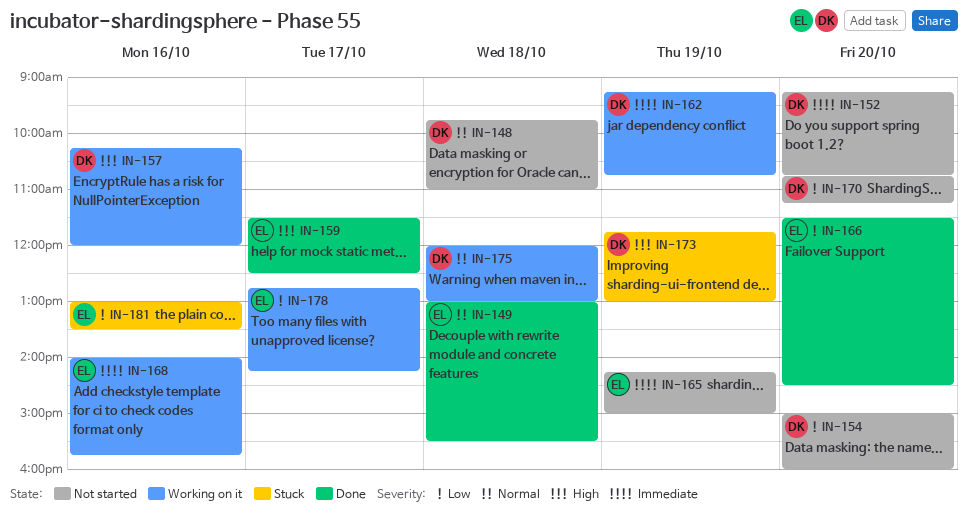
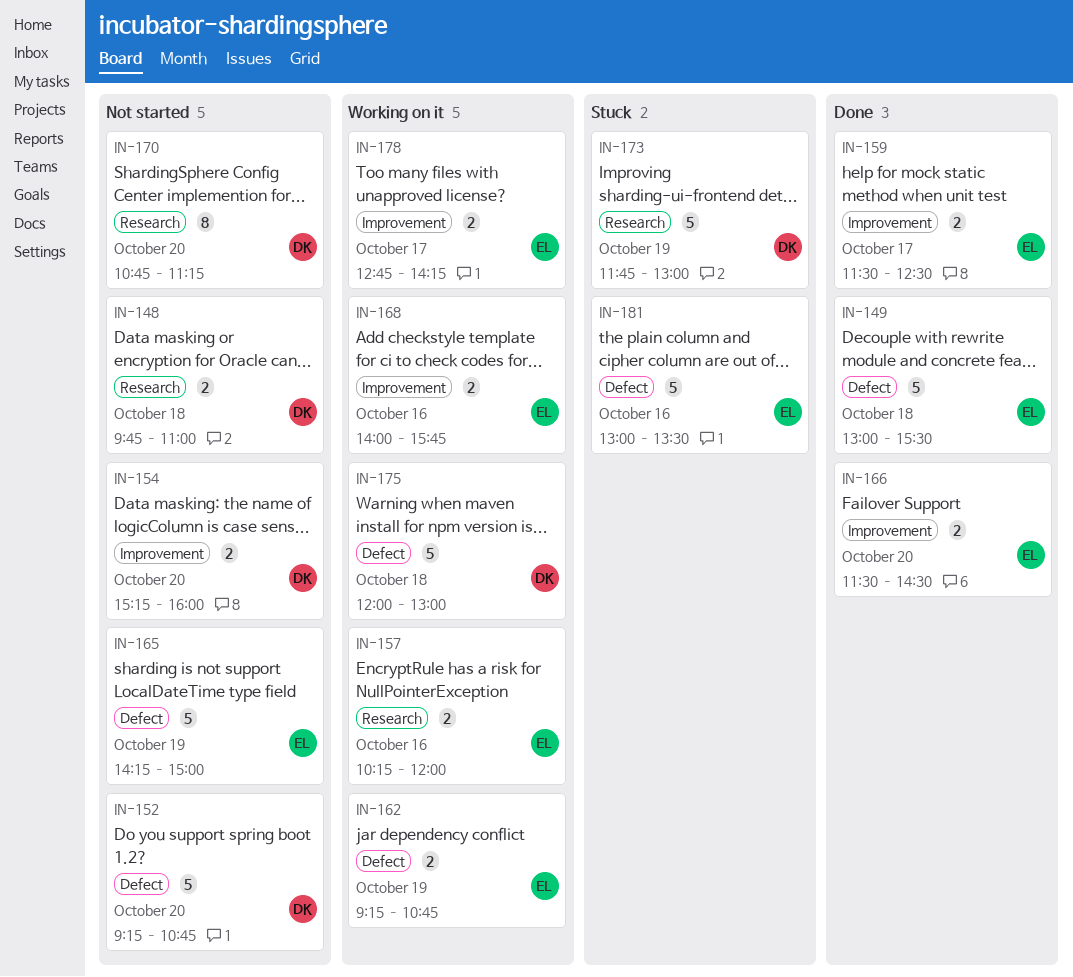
IN-154, begins: 15:00 -> 15:15
IN-157, owner: DK -> EL
IN-162, owner: DK -> EL

